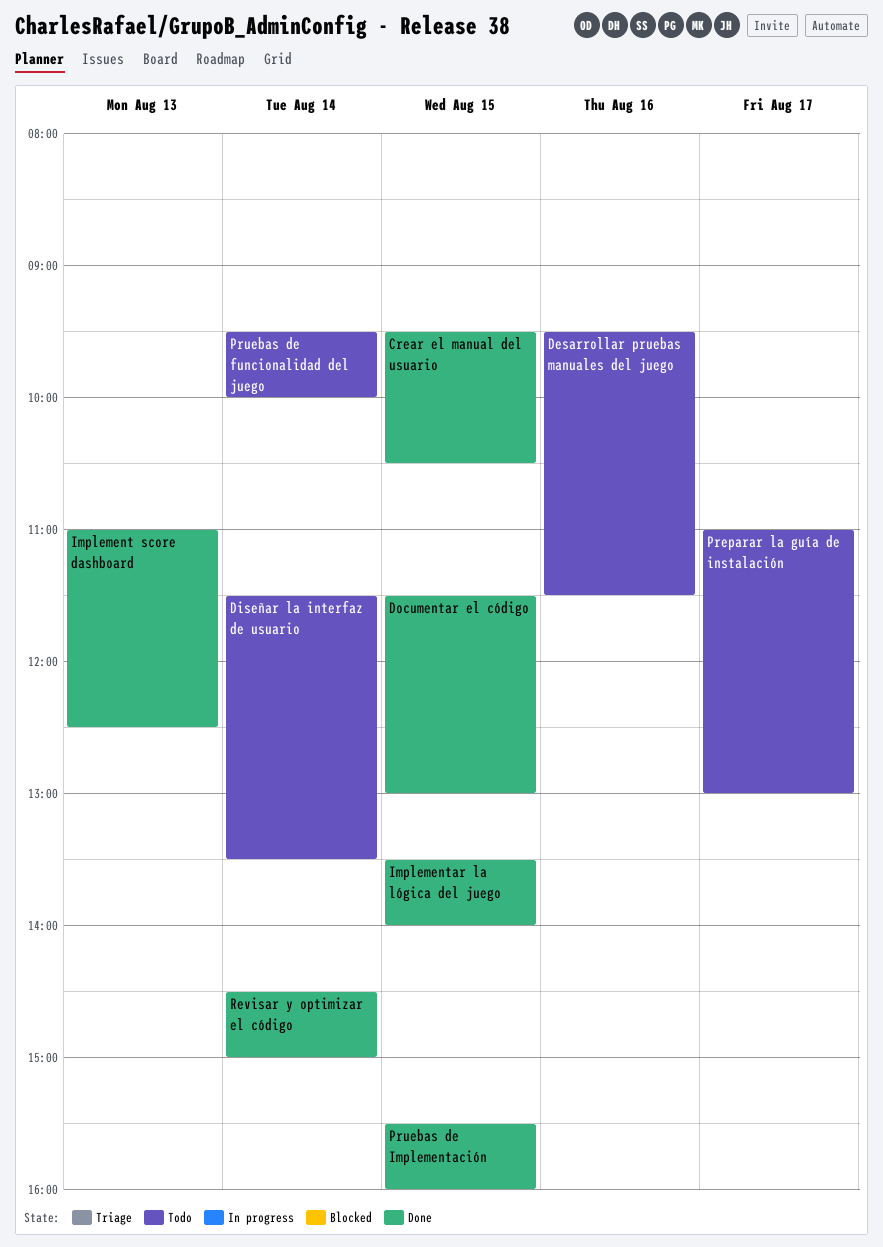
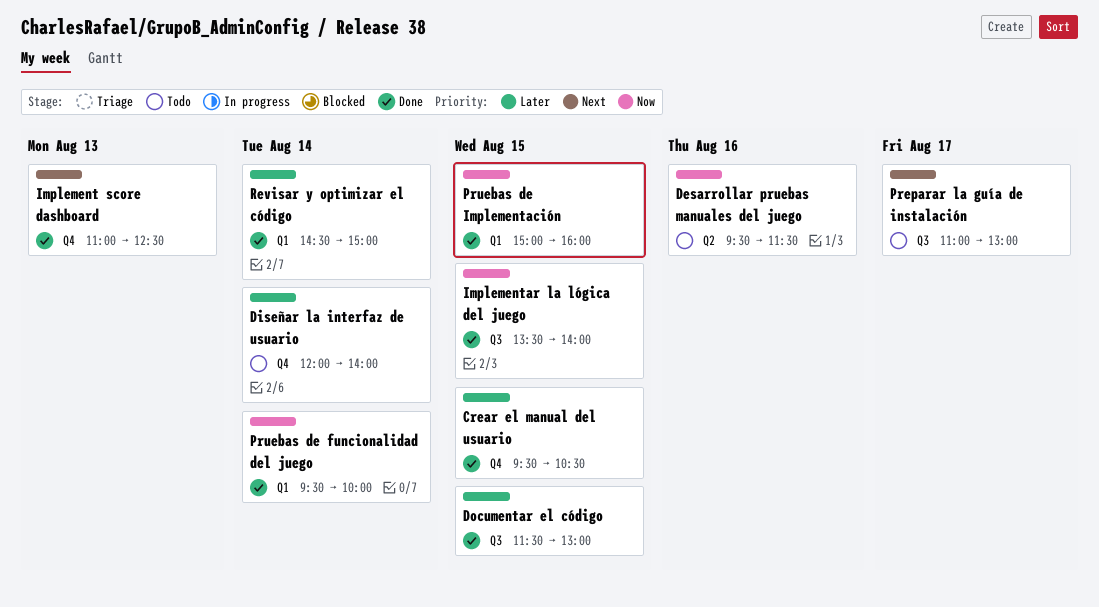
Diseñar la interfaz de usuario, begins: 11:30 -> 12:00
Diseñar la interfaz de usuario, ends: 13:30 -> 14:00
Pruebas de funcionalidad del juego, status: Todo -> Done
Pruebas de Implementación, begins: 15:30 -> 15:00

